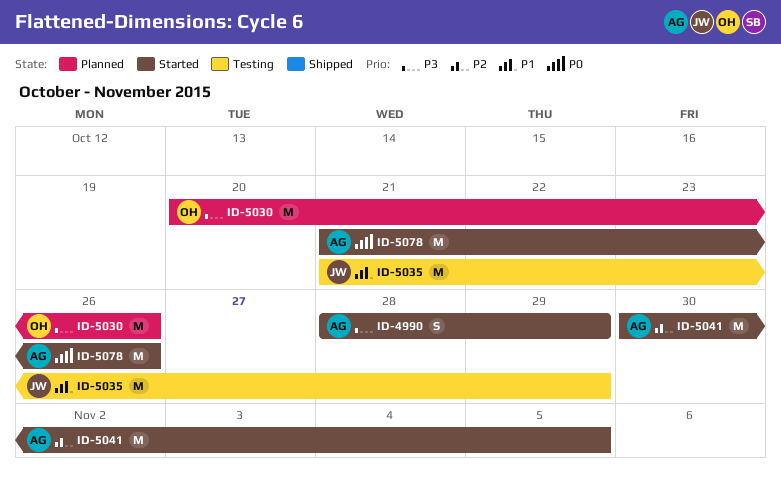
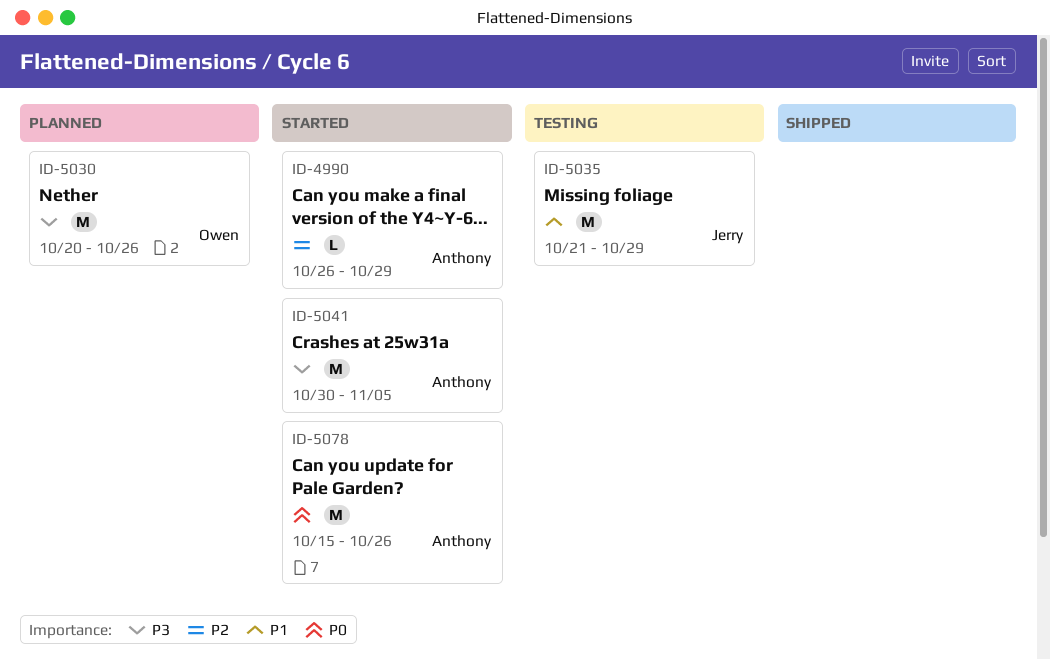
ID-4990, priority: P3 -> P2
ID-4990, estimate: S -> L
ID-4990, start: Oct 28 -> Oct 26
ID-5041, priority: P2 -> P3
ID-5078, start: Oct 21 -> Oct 15

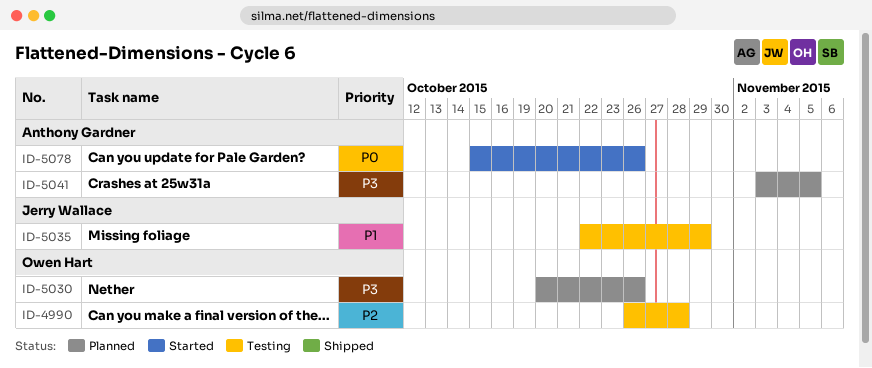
ID-4990, status: Started -> Testing
ID-4990, owner: Anthony Gardner -> Owen Hart
ID-4990, due: Oct 29 -> Oct 28
ID-5035, start: Oct 21 -> Oct 22
ID-5041, status: Started -> Planned
ID-5041, start: Oct 30 -> Nov 3

